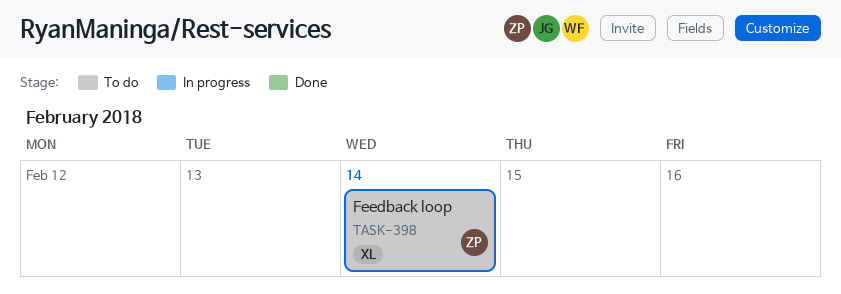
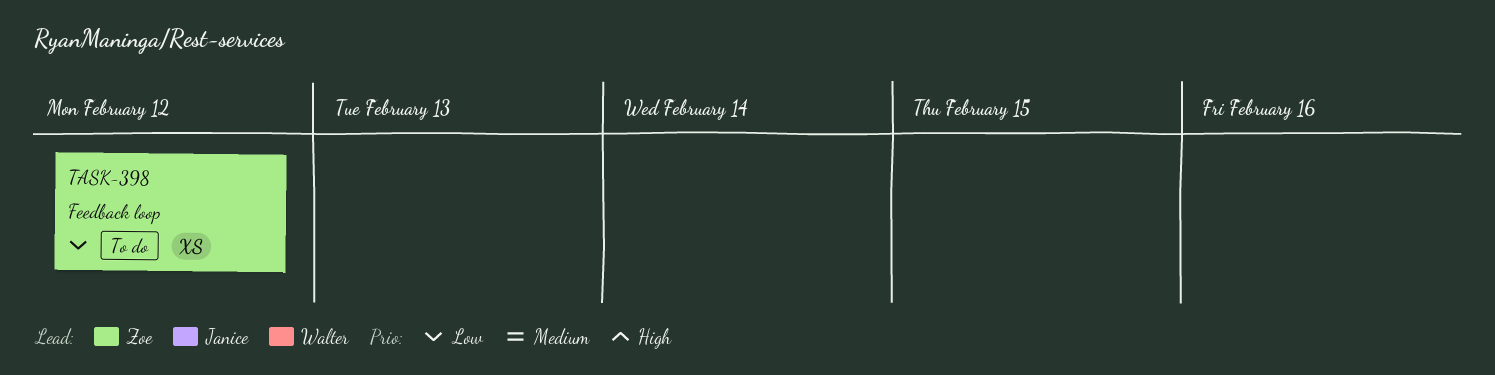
TASK-398, estimate: XL -> XS
TASK-398, due: Feb 14 -> Feb 12

